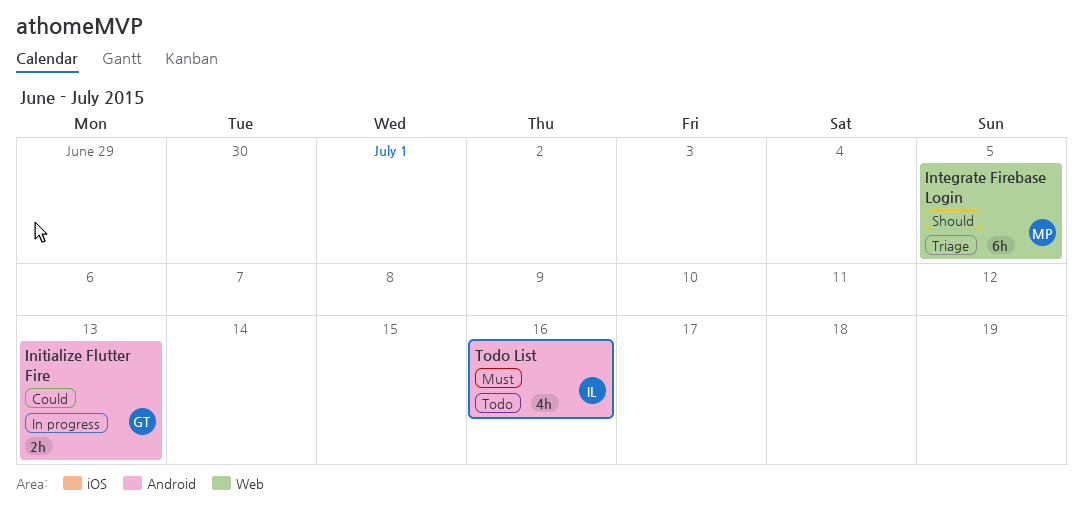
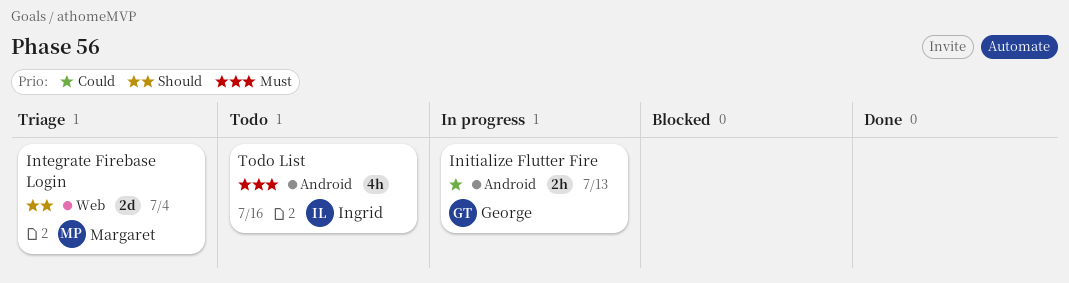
Integrate Firebase Login, estimate: 6h -> 2d
Integrate Firebase Login, due: Jul 5 -> Jul 4

